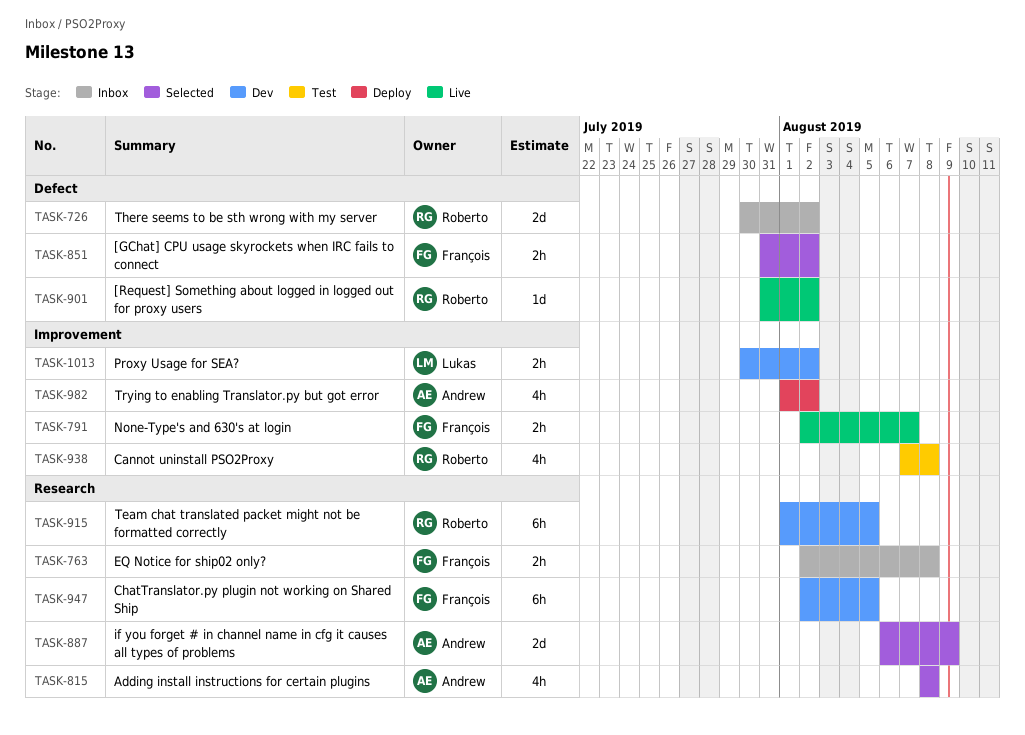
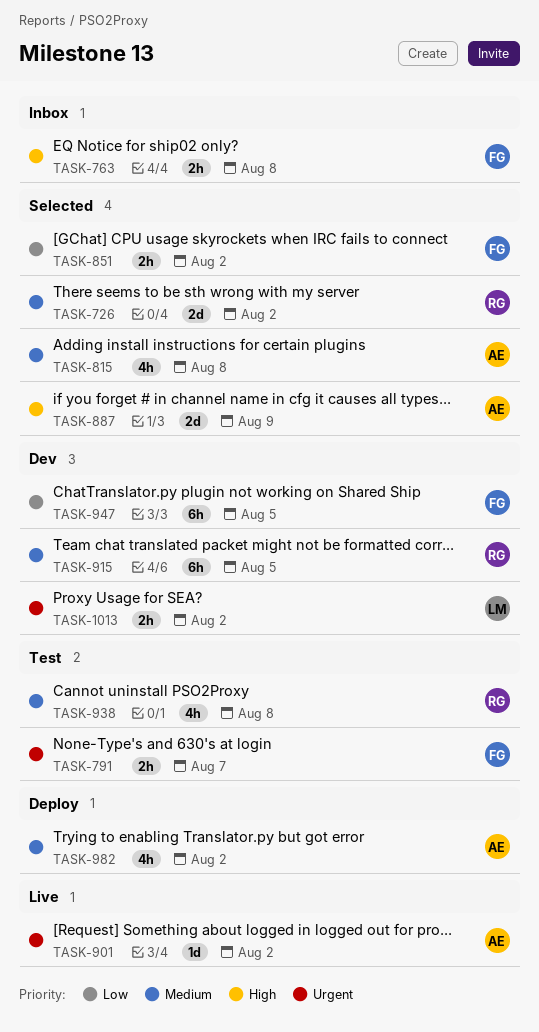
TASK-726, status: Inbox -> Selected
TASK-791, status: Live -> Test
TASK-901, owner: Roberto -> Andrew

